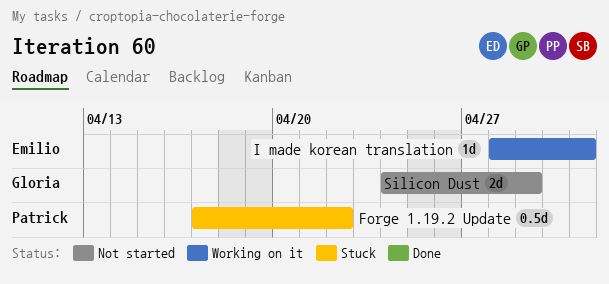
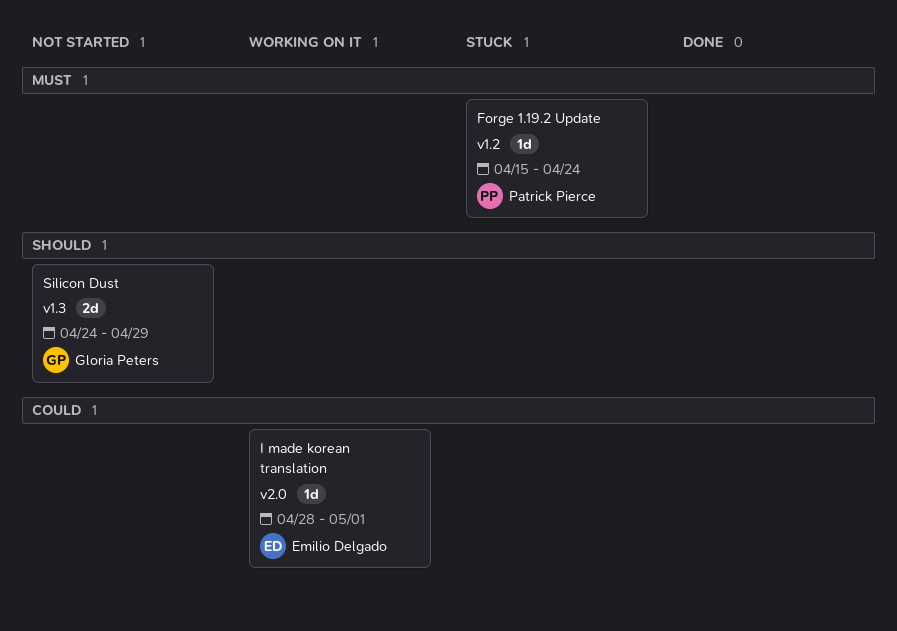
Forge 1.19.2 Update, estimate: 0.5d -> 1d
Forge 1.19.2 Update, start: Apr 17 -> Apr 15
Forge 1.19.2 Update, due: Apr 22 -> Apr 24

